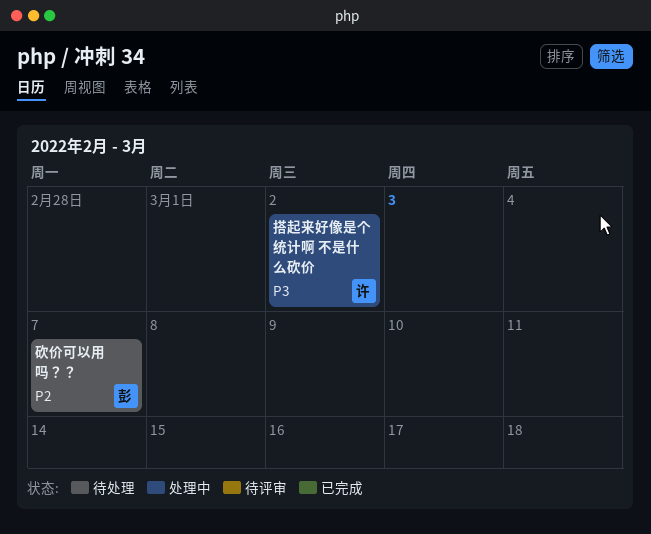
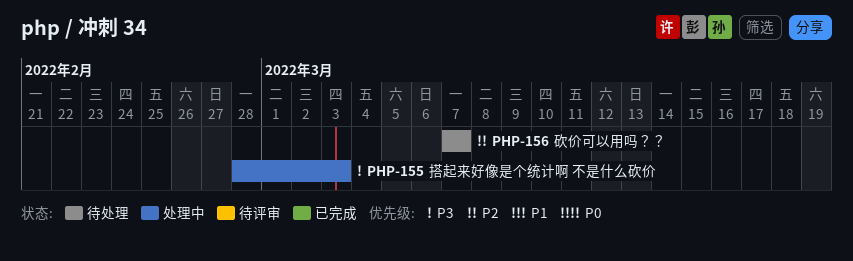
搭起来好像是个统计啊 不是什么砍价, due: Mar 2 -> Mar 3

